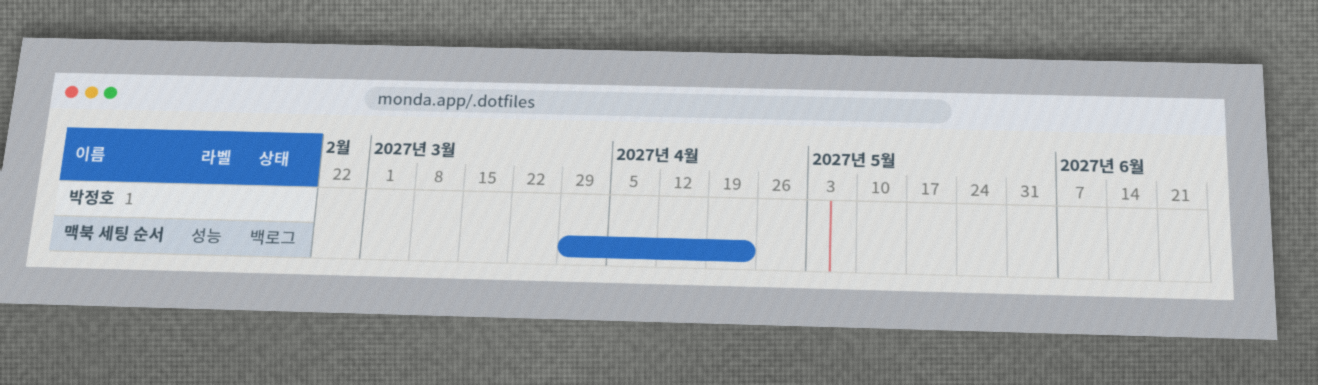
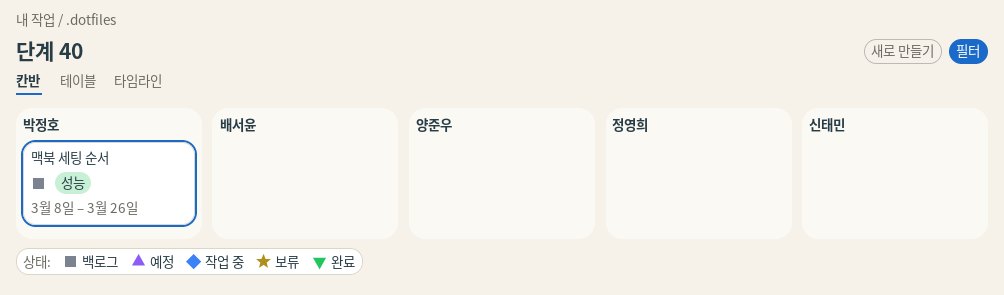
맥북 세팅 순서, start: Mar 29 -> Mar 8
맥북 세팅 순서, due: Apr 23 -> Mar 26

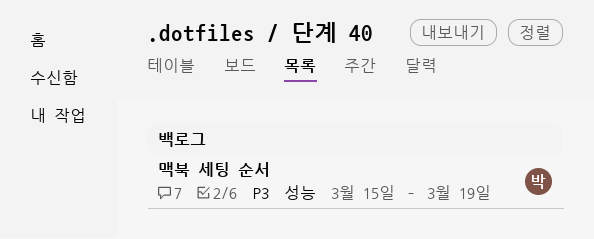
맥북 세팅 순서, start: Mar 8 -> Mar 15
맥북 세팅 순서, due: Mar 26 -> Mar 19

